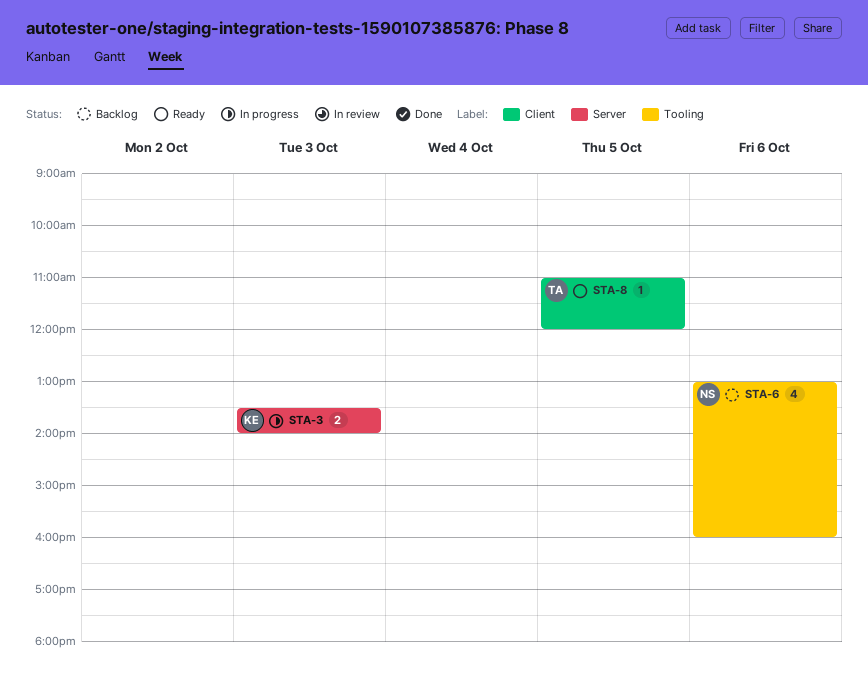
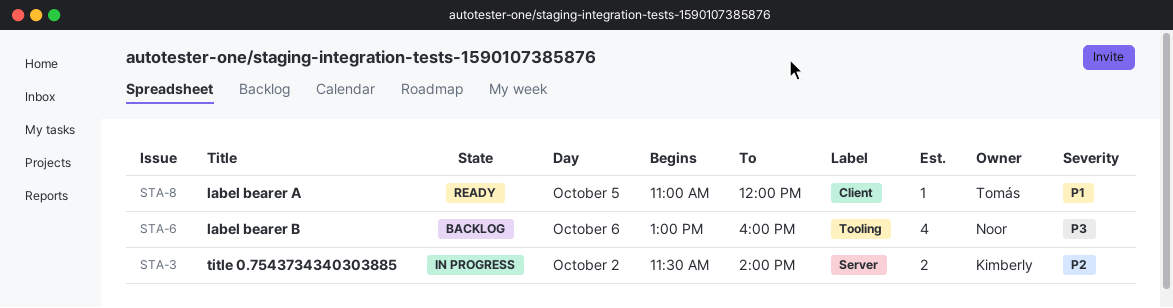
STA-3, day: Oct 3 -> Oct 2
STA-3, begins: 13:30 -> 11:30

